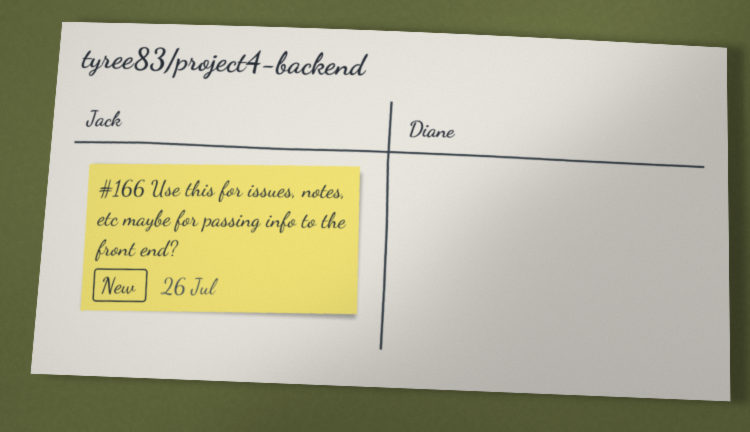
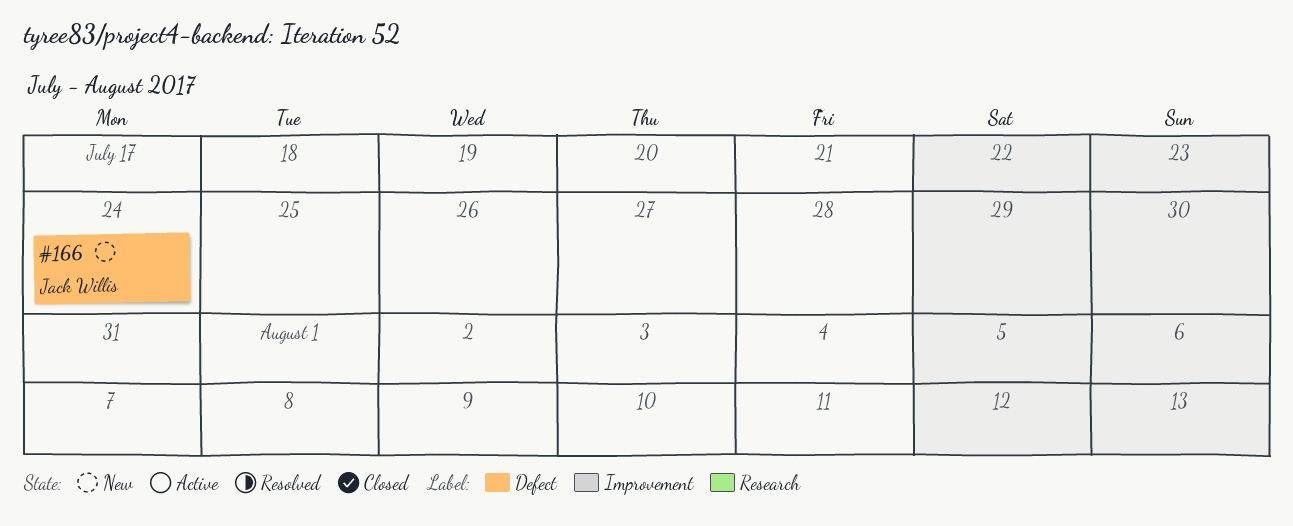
#166, due: Jul 26 -> Jul 24

